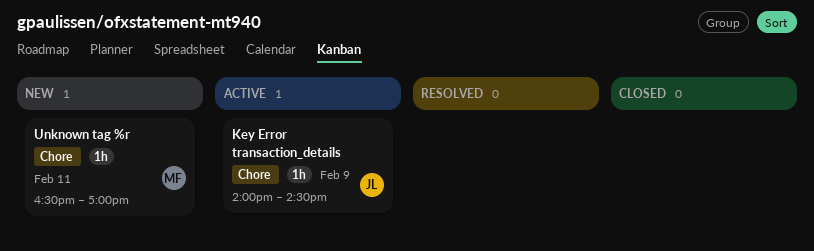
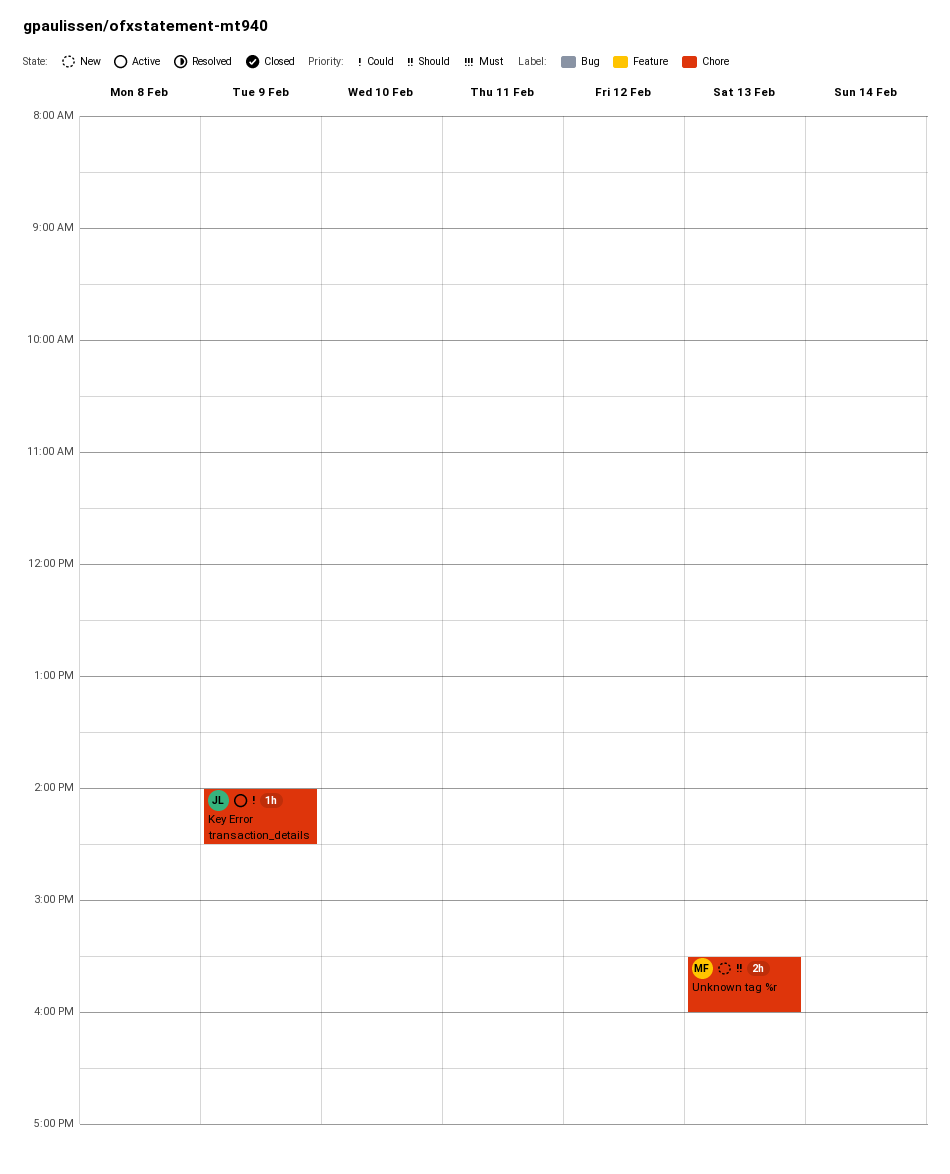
Unknown tag %r, estimate: 1h -> 2h
Unknown tag %r, day: Feb 11 -> Feb 13
Unknown tag %r, begins: 16:30 -> 15:30
Unknown tag %r, ends: 17:00 -> 16:00

